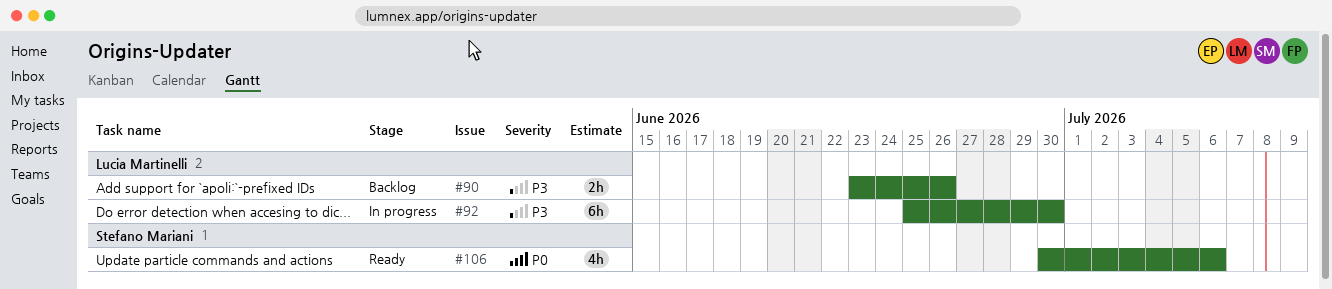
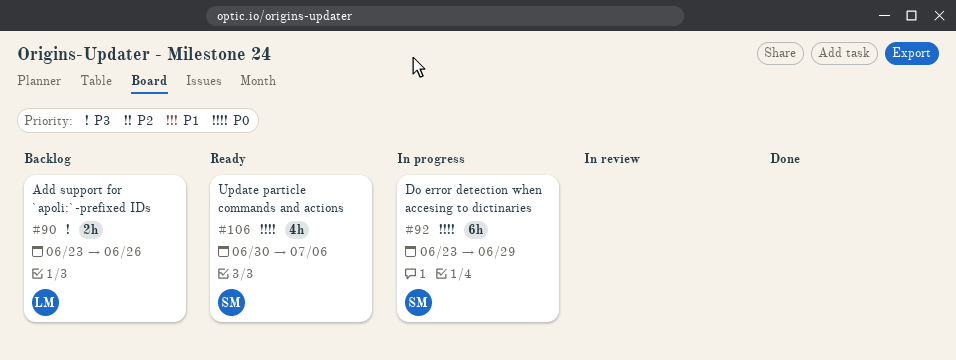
#92, owner: Lucia Martinelli -> Stefano Mariani
#92, priority: P3 -> P0
#92, start: Jun 25 -> Jun 23
#92, due: Jun 30 -> Jun 29

